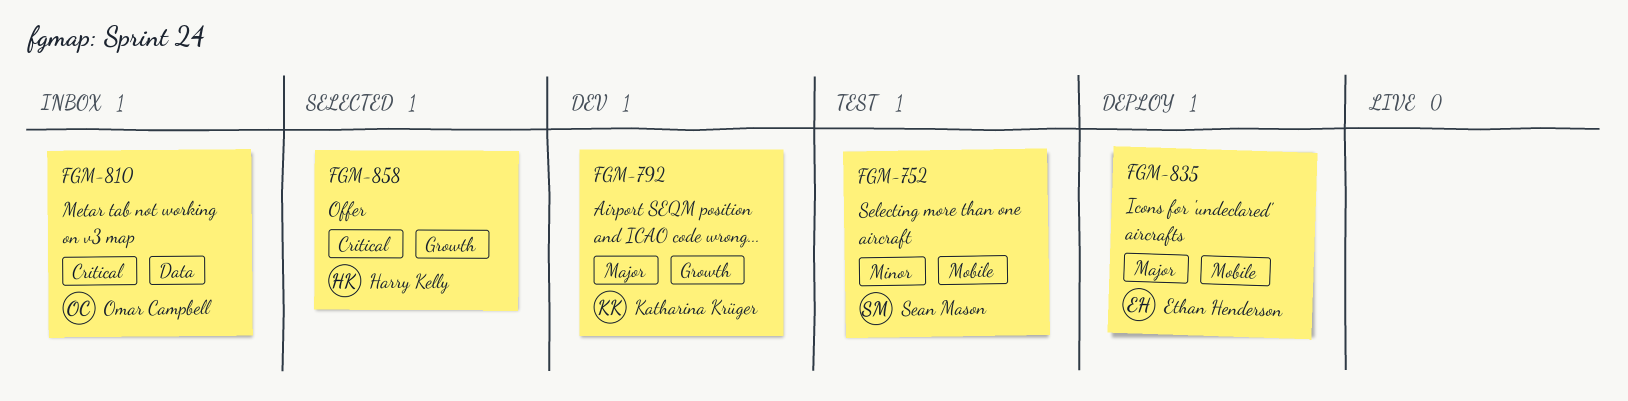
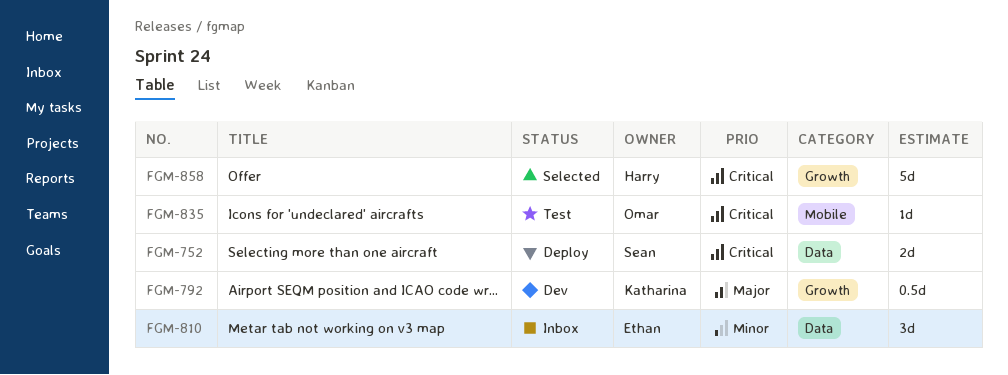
FGM-752, status: Test -> Deploy
FGM-752, priority: Minor -> Critical
FGM-752, label: Mobile -> Data
FGM-810, owner: Omar Campbell -> Ethan Henderson
FGM-810, priority: Critical -> Minor
FGM-835, status: Deploy -> Test
FGM-835, owner: Ethan Henderson -> Omar Campbell
FGM-835, priority: Major -> Critical

